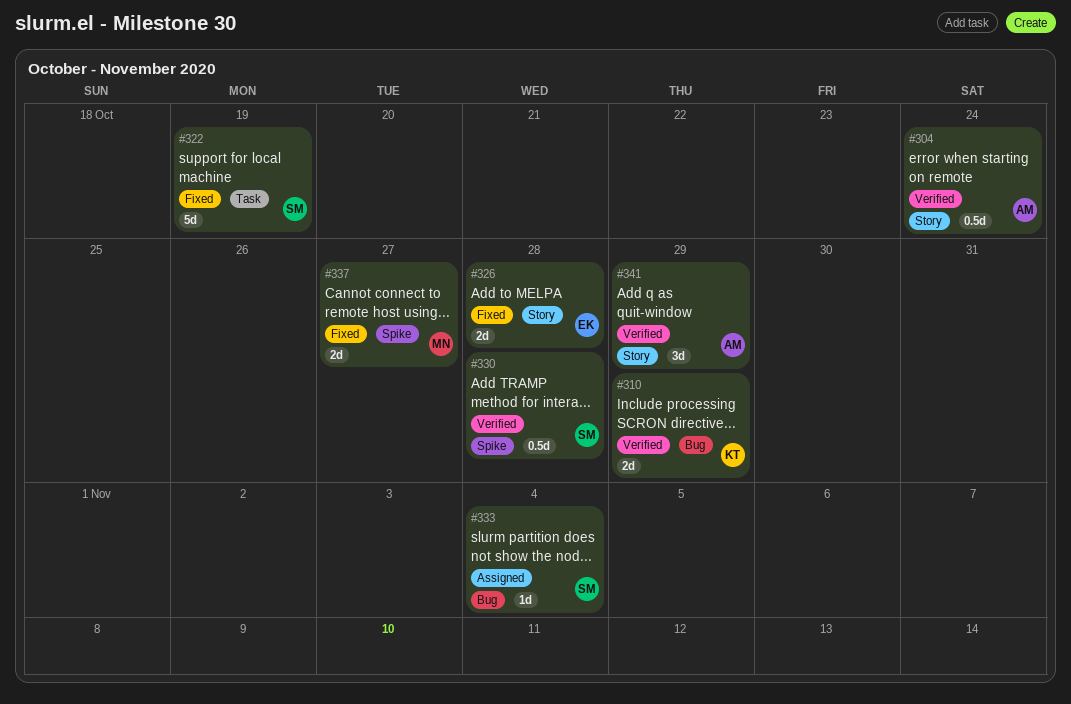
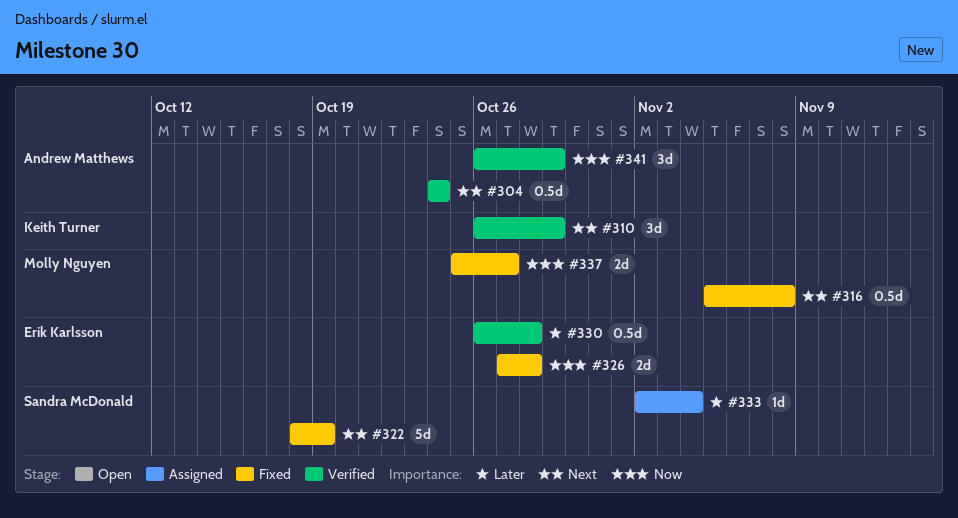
#310, estimate: 2d -> 3d
#316: none -> present
#330, owner: Sandra McDonald -> Erik Karlsson

